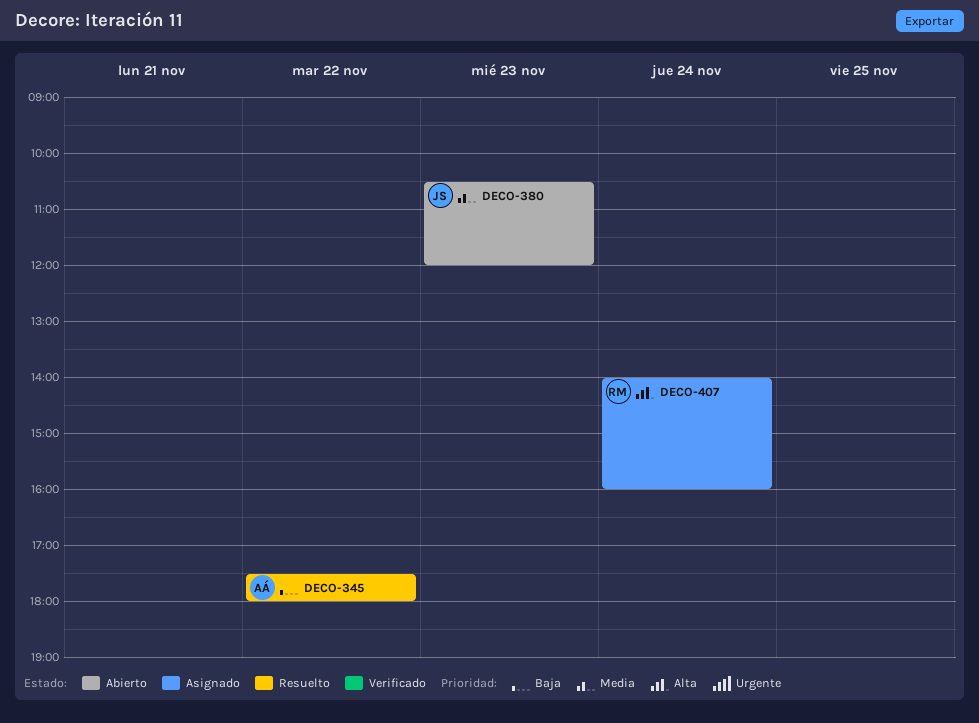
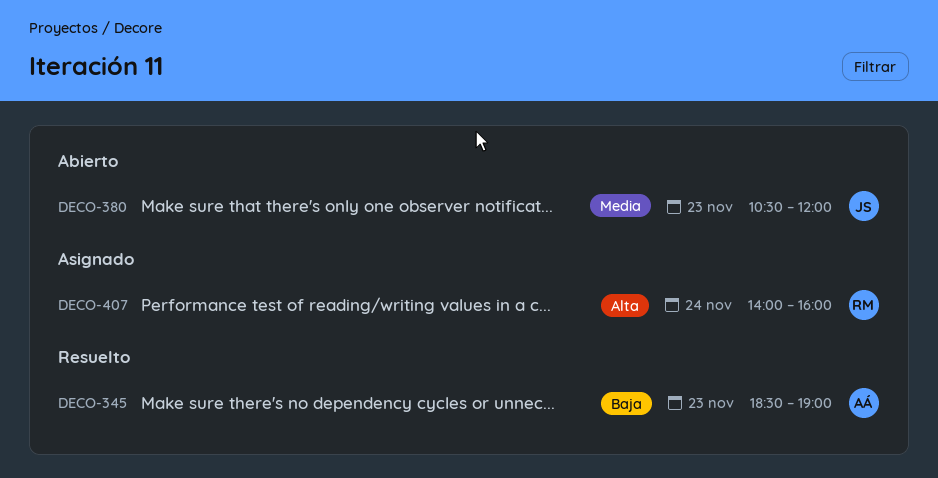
DECO-345, day: Nov 22 -> Nov 23
DECO-345, begins: 17:30 -> 18:30
DECO-345, ends: 18:00 -> 19:00

